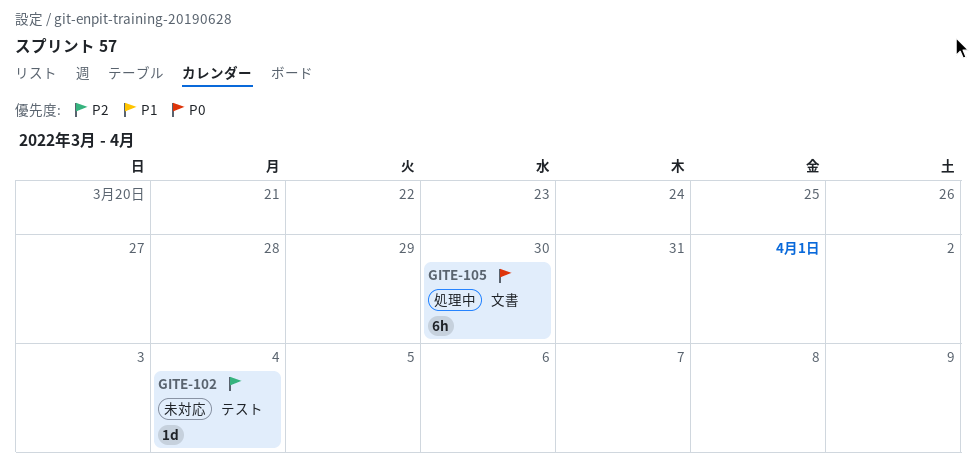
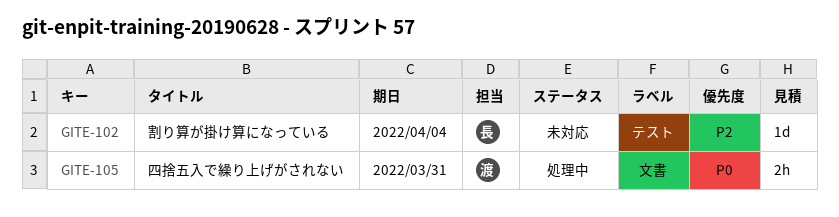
GITE-105, estimate: 6h -> 2h
GITE-105, due: Mar 30 -> Mar 31

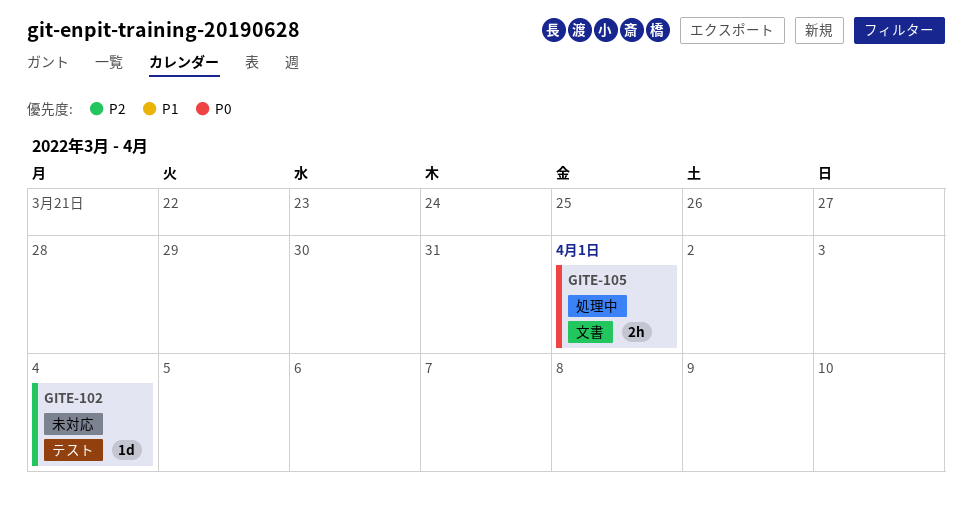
GITE-105, due: Mar 31 -> Apr 1

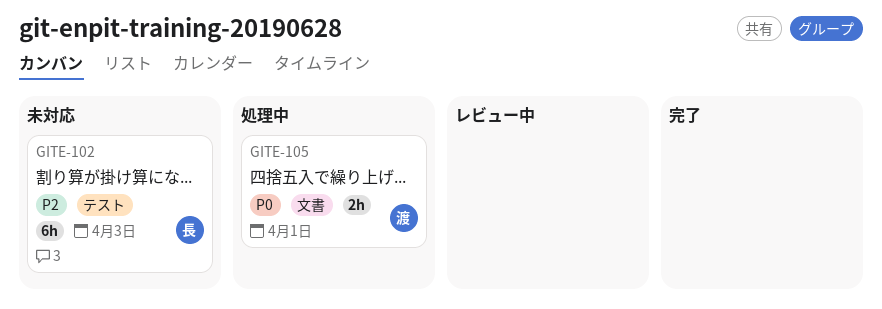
GITE-102, estimate: 1d -> 6h
GITE-102, due: Apr 4 -> Apr 3

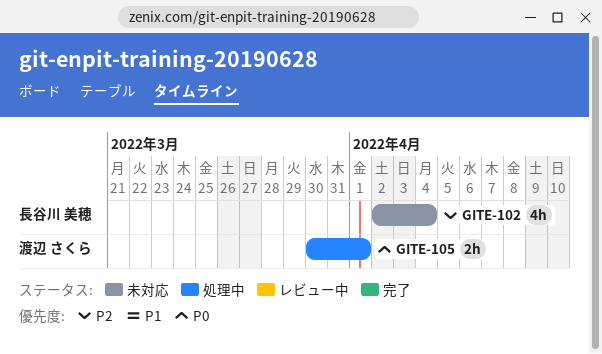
GITE-102, estimate: 6h -> 4h
GITE-102, due: Apr 3 -> Apr 4

